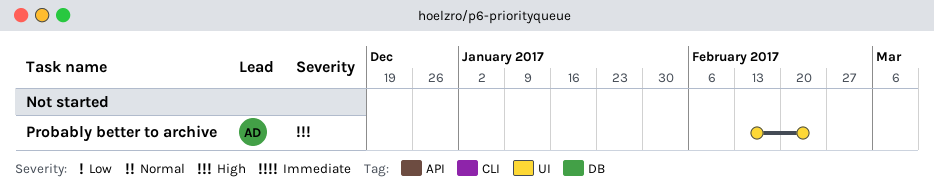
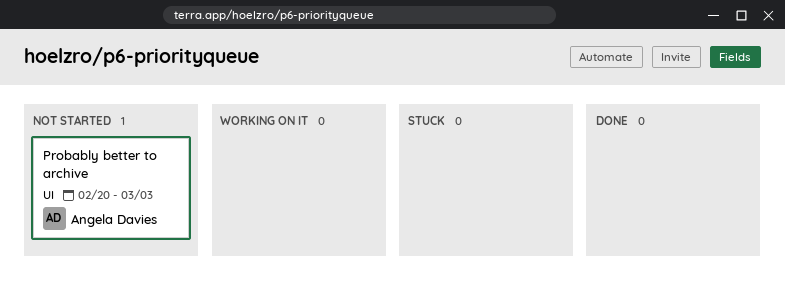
Probably better to archive, start: Feb 13 -> Feb 20
Probably better to archive, due: Feb 24 -> Mar 3

